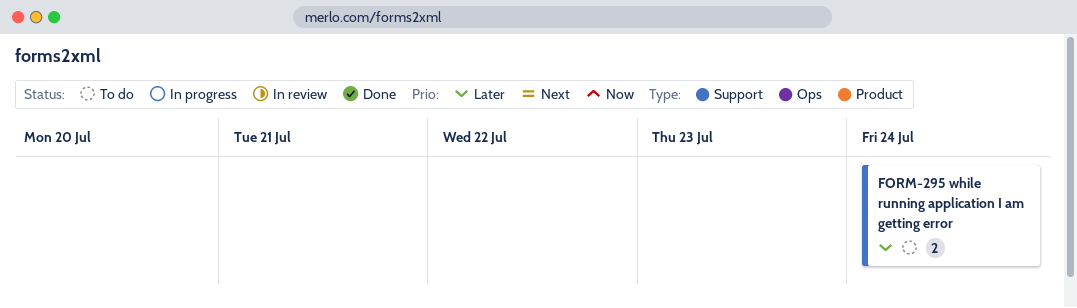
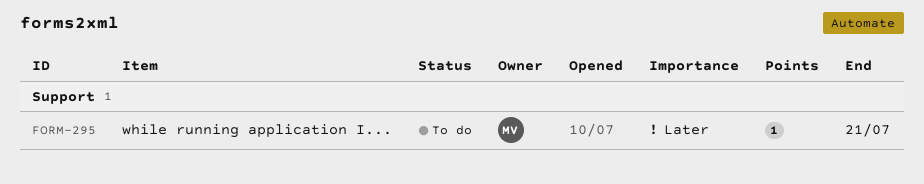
FORM-295, estimate: 2 -> 1
FORM-295, due: Jul 24 -> Jul 21

